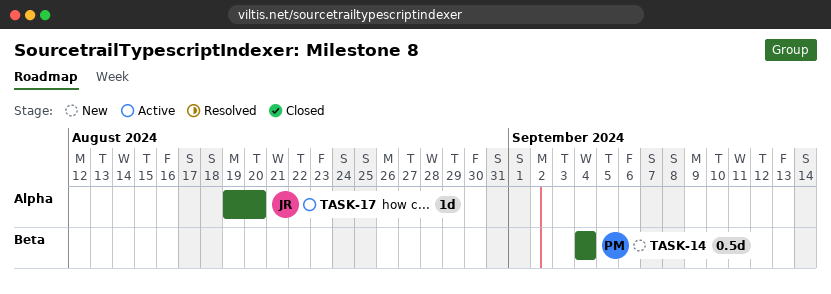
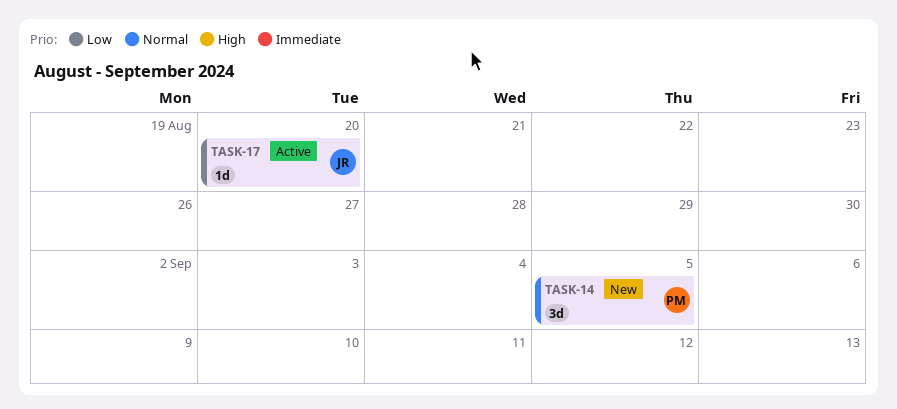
TASK-14, estimate: 0.5d -> 3d
TASK-14, due: Sep 4 -> Sep 5

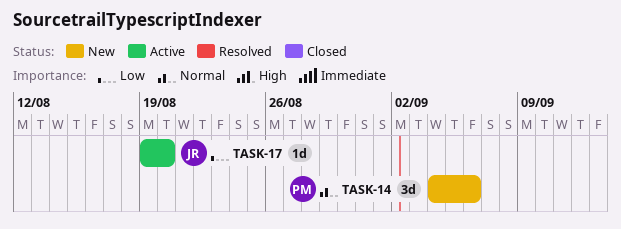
TASK-14, due: Sep 5 -> Sep 6

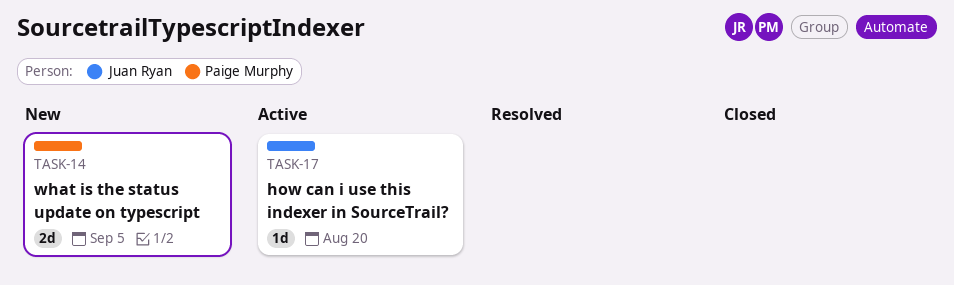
TASK-14, estimate: 3d -> 2d
TASK-14, due: Sep 6 -> Sep 5

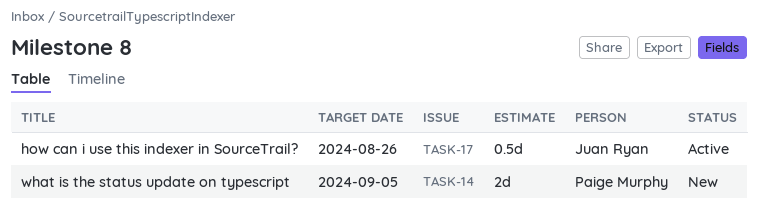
TASK-17, estimate: 1d -> 0.5d
TASK-17, due: Aug 20 -> Aug 26

